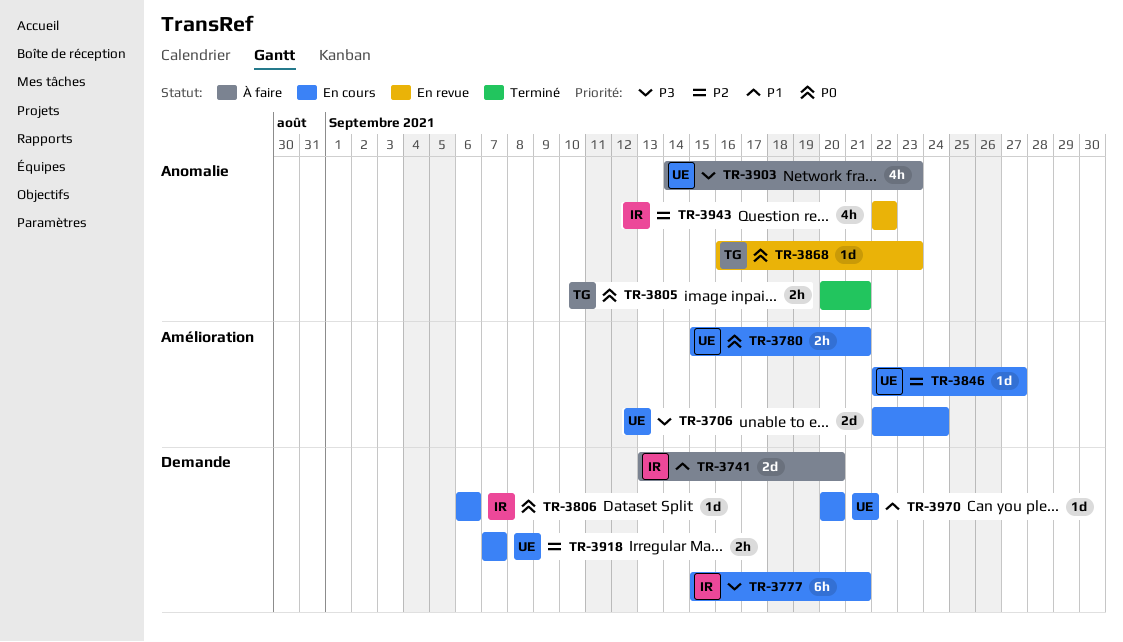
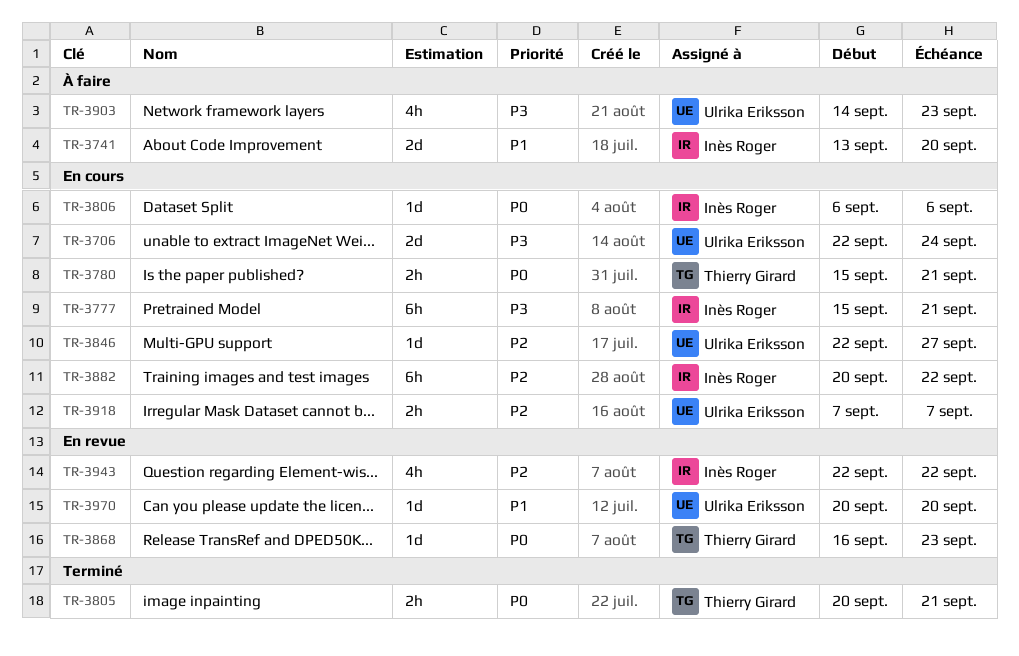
TR-3780, owner: Ulrika Eriksson -> Thierry Girard
TR-3882: none -> present
TR-3970, status: En cours -> En revue

